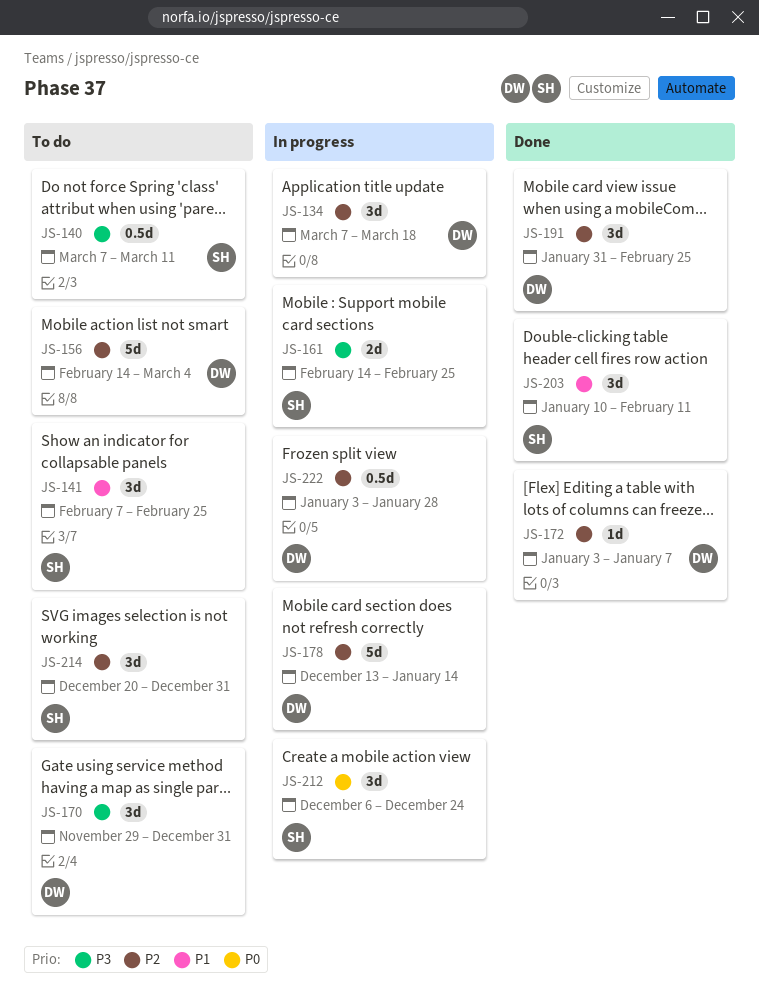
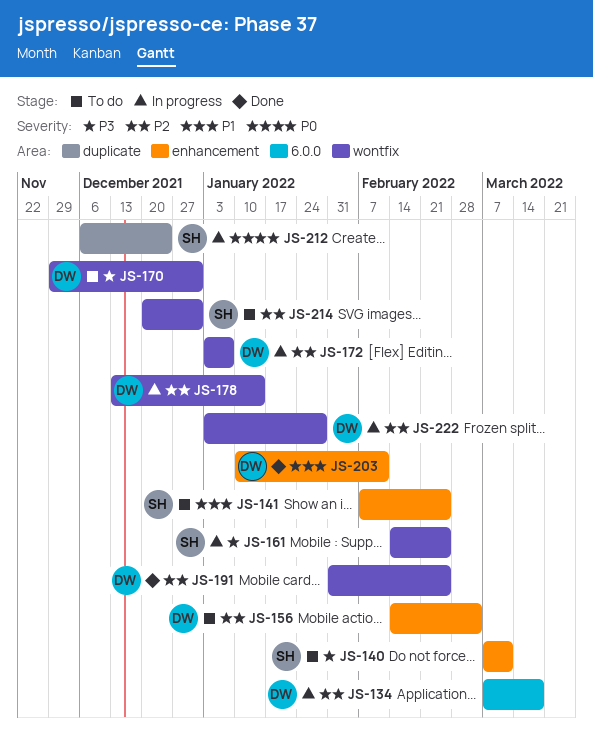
JS-172, status: Done -> In progress
JS-203, owner: SH -> DW

